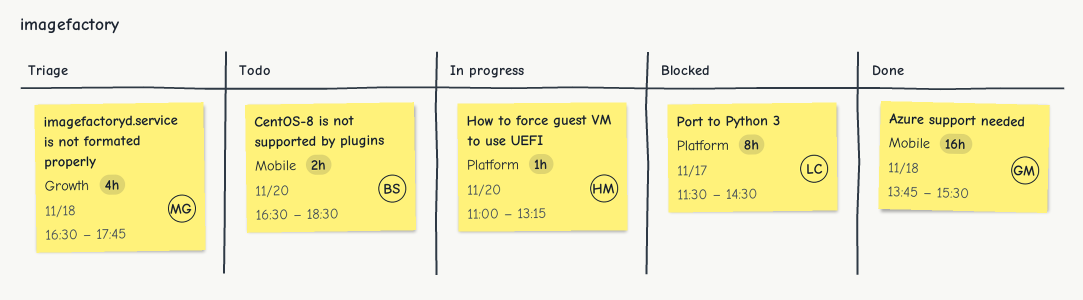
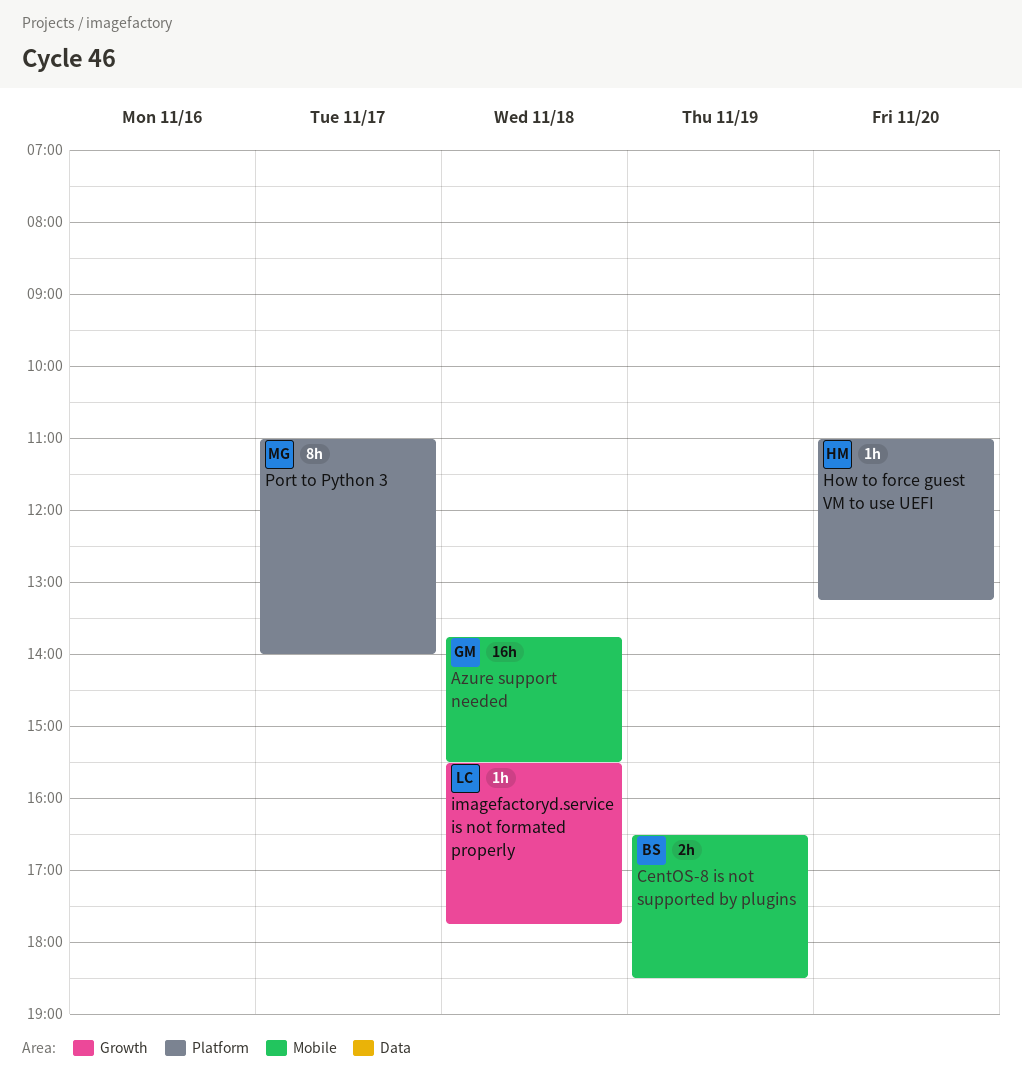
CentOS-8 is not supported by plugins, day: Nov 20 -> Nov 19
imagefactoryd.service is not formated properly, owner: MG -> LC
imagefactoryd.service is not formated properly, estimate: 4h -> 1h
imagefactoryd.service is not formated properly, begins: 16:30 -> 15:30
Port to Python 3, owner: LC -> MG
Port to Python 3, begins: 11:30 -> 11:00
Port to Python 3, ends: 14:30 -> 14:00

